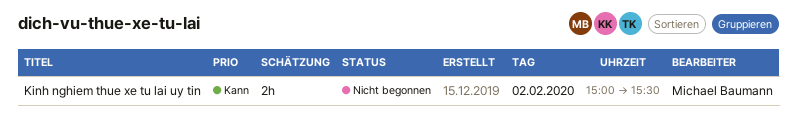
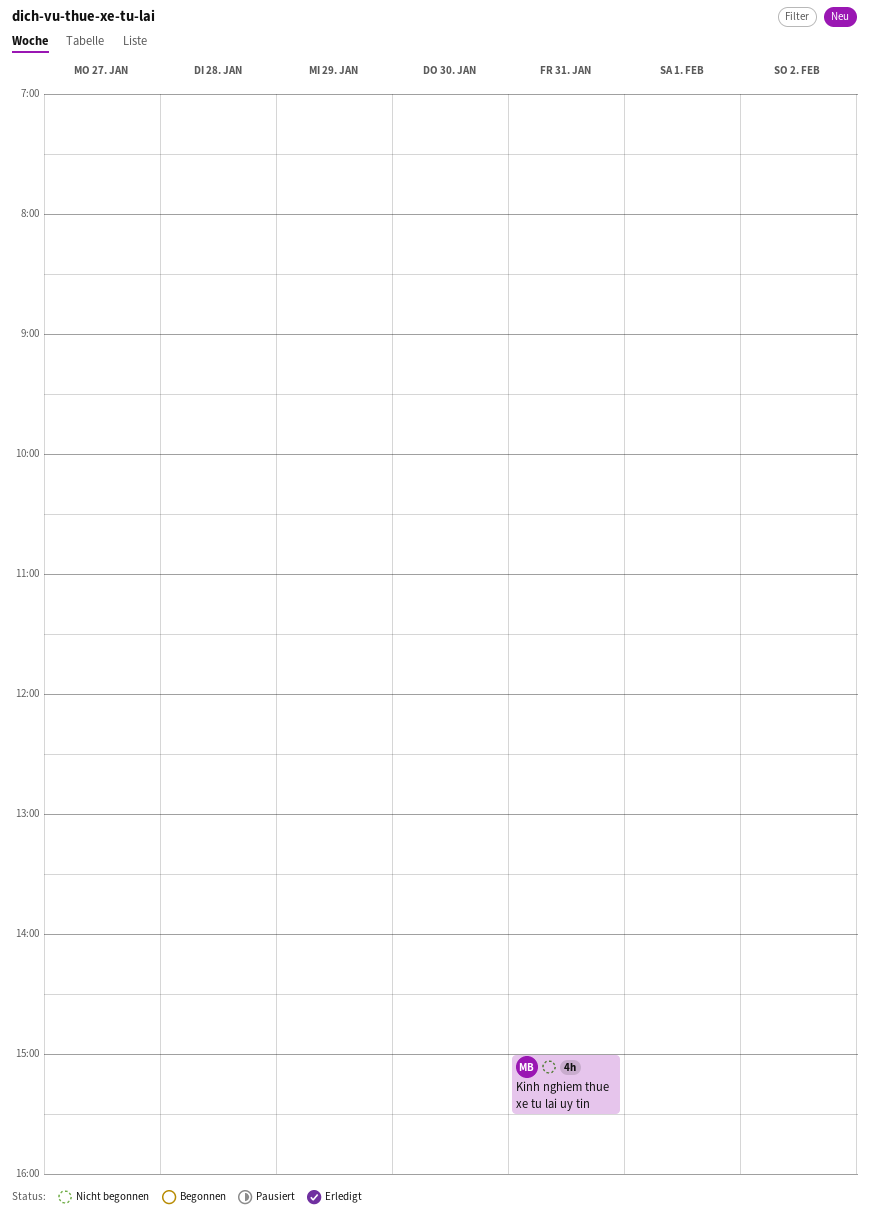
Kinh nghiem thue xe tu lai uy tin, estimate: 2h -> 4h
Kinh nghiem thue xe tu lai uy tin, day: Feb 2 -> Jan 31

